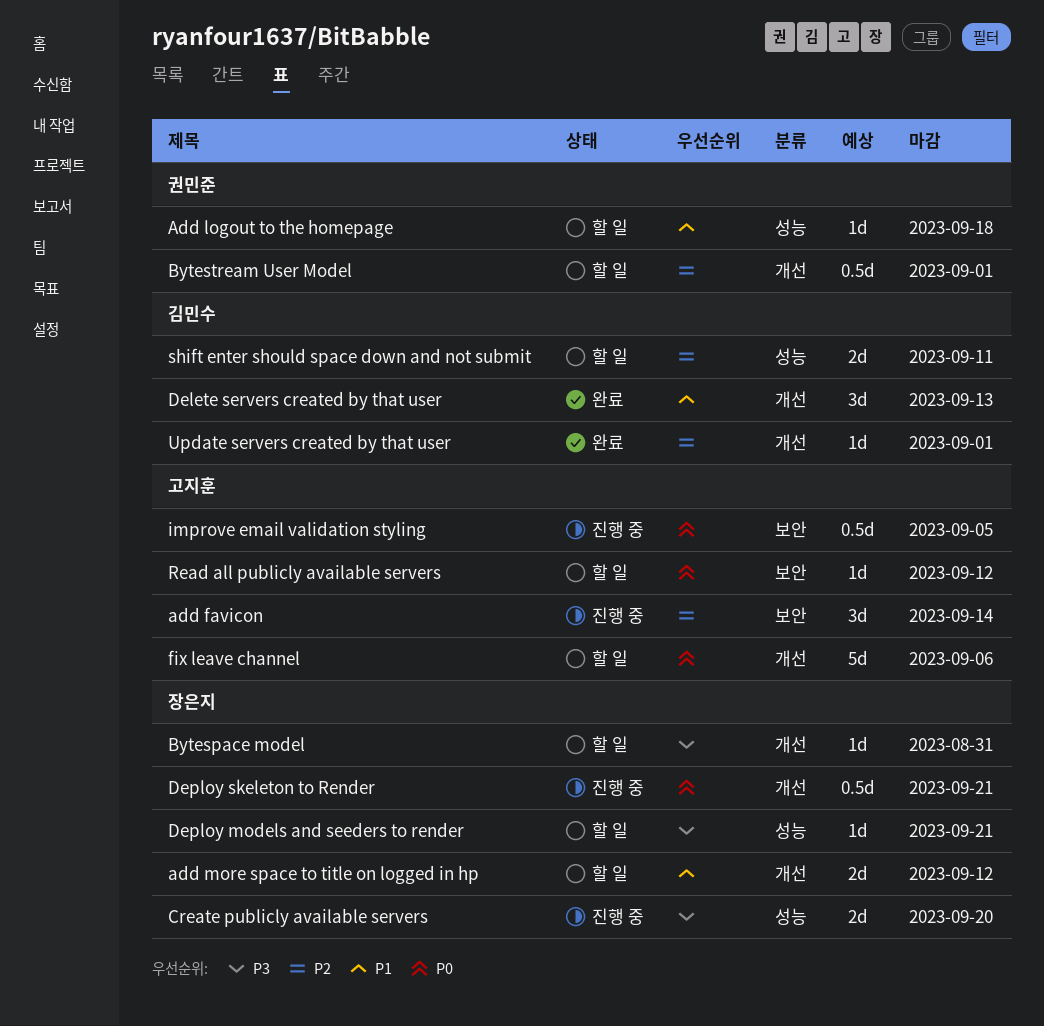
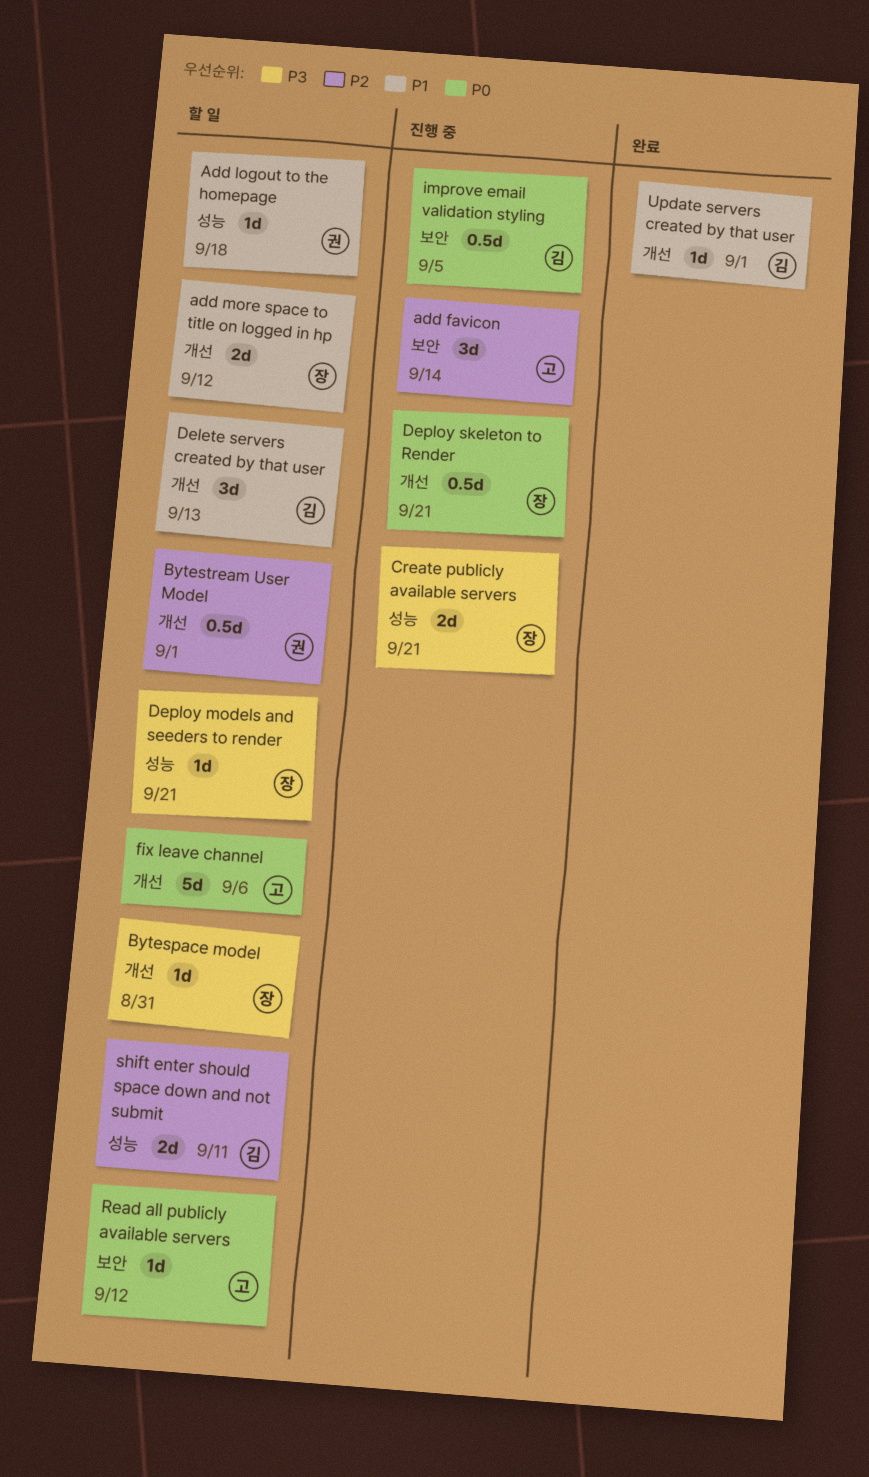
Create publicly available servers, due: Sep 20 -> Sep 21
Delete servers created by that user, status: 완료 -> 할 일
improve email validation styling, owner: 고지훈 -> 김민수
Update servers created by that user, priority: P2 -> P1

